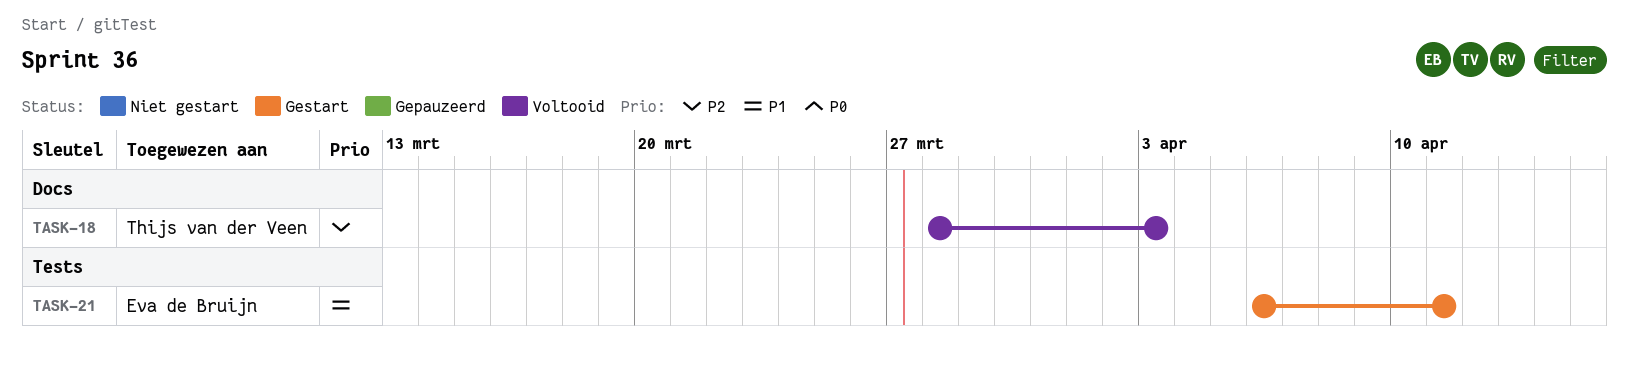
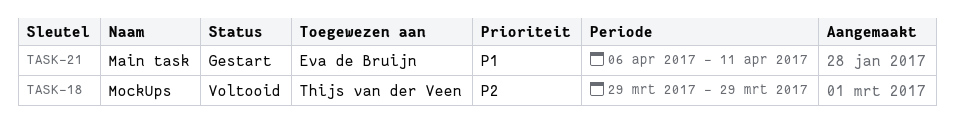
TASK-18, start: Mar 28 -> Mar 29
TASK-18, due: Apr 3 -> Mar 29

